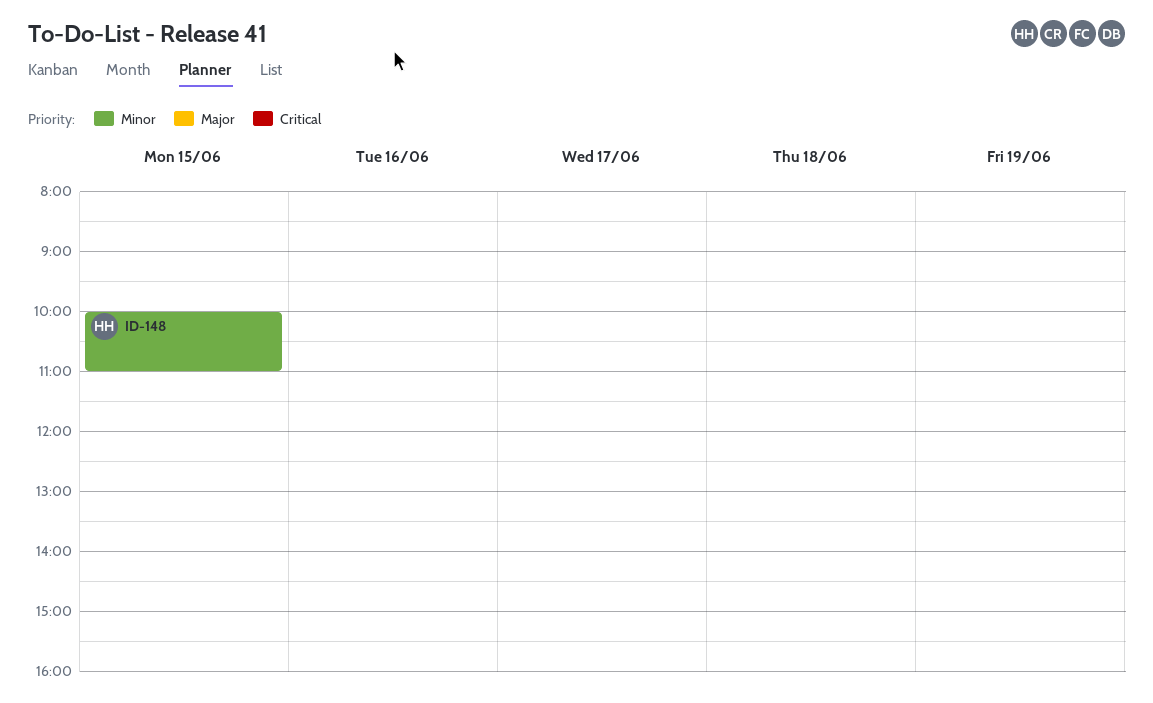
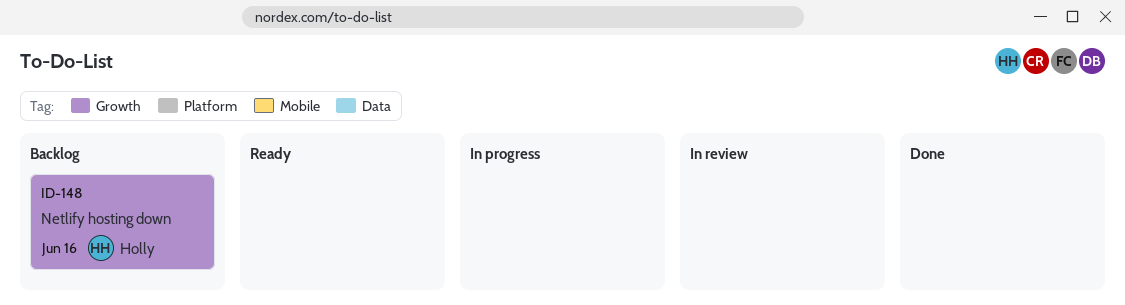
ID-148, day: Jun 15 -> Jun 16

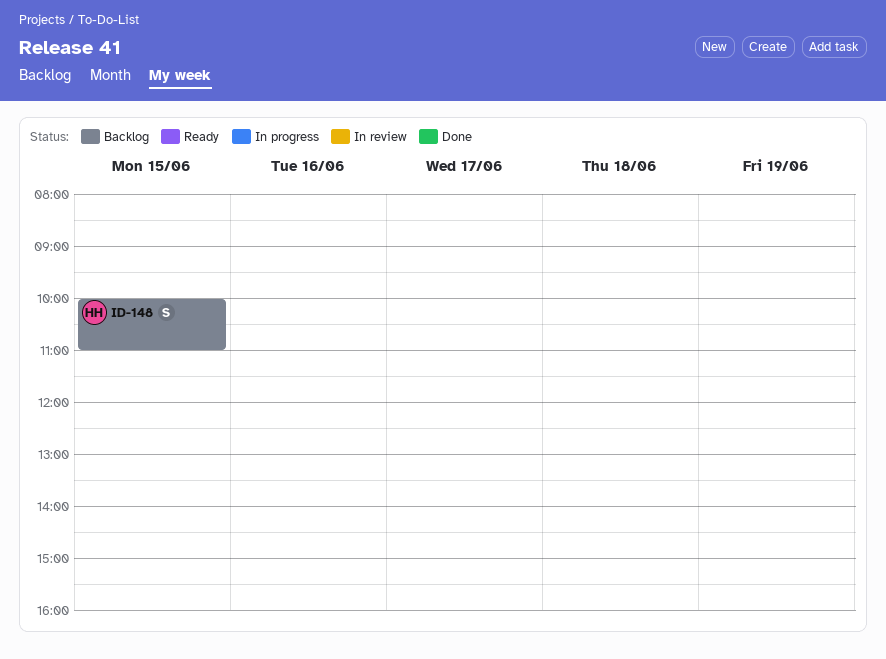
ID-148, day: Jun 16 -> Jun 15

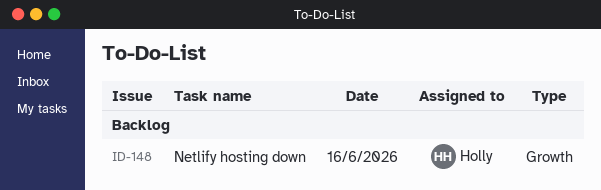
ID-148, day: Jun 15 -> Jun 16

